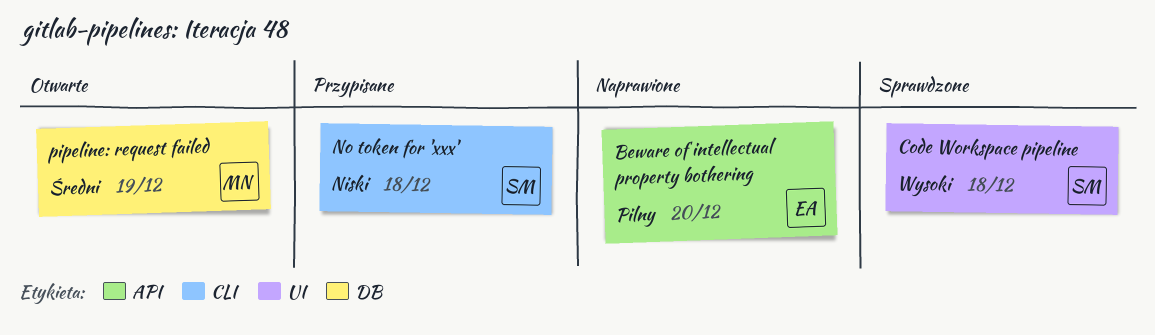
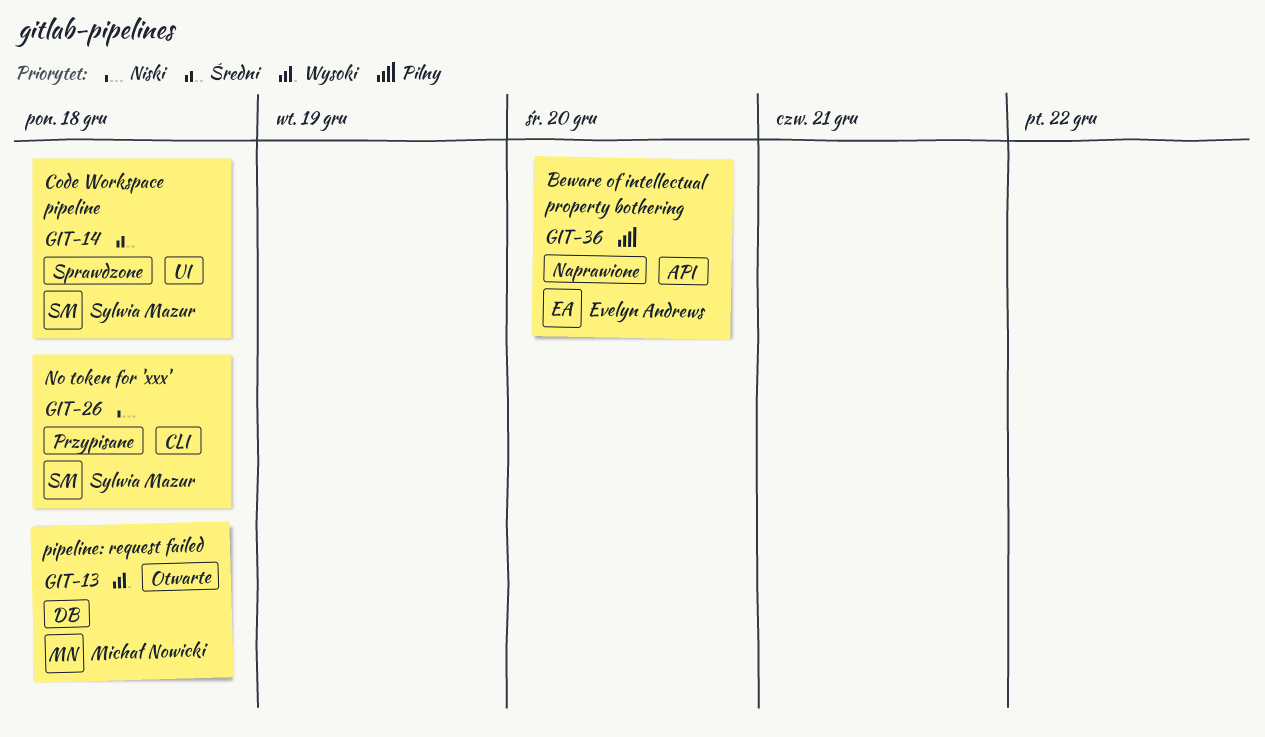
Code Workspace pipeline, priority: Wysoki -> Średni
pipeline: request failed, priority: Średni -> Wysoki
pipeline: request failed, due: Dec 19 -> Dec 18

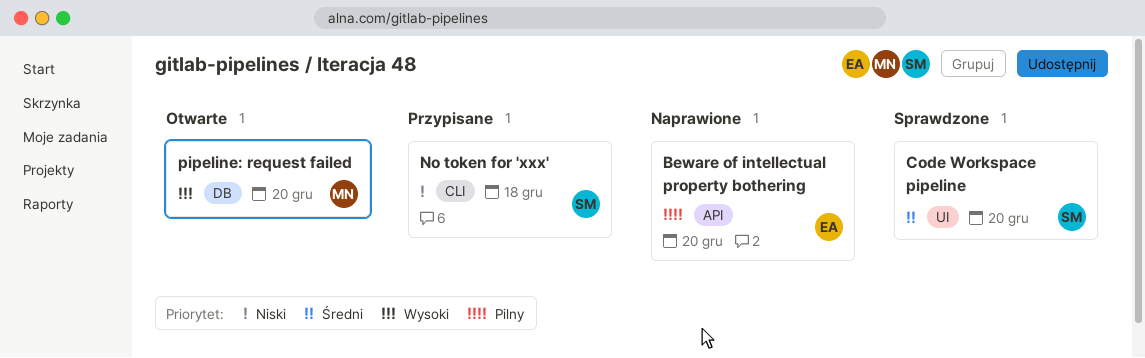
Code Workspace pipeline, due: Dec 18 -> Dec 20
pipeline: request failed, due: Dec 18 -> Dec 20

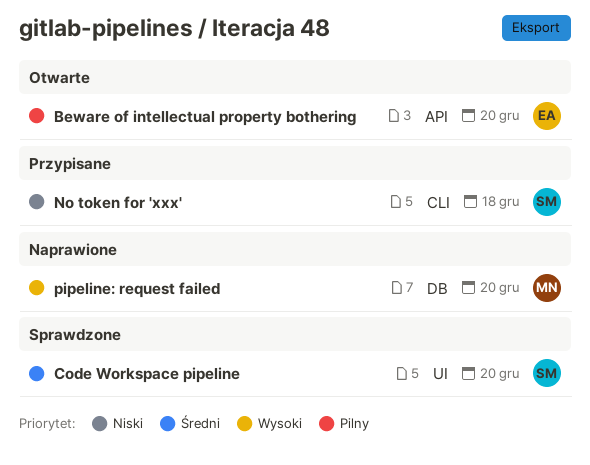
Beware of intellectual property bothering, status: Naprawione -> Otwarte
pipeline: request failed, status: Otwarte -> Naprawione

